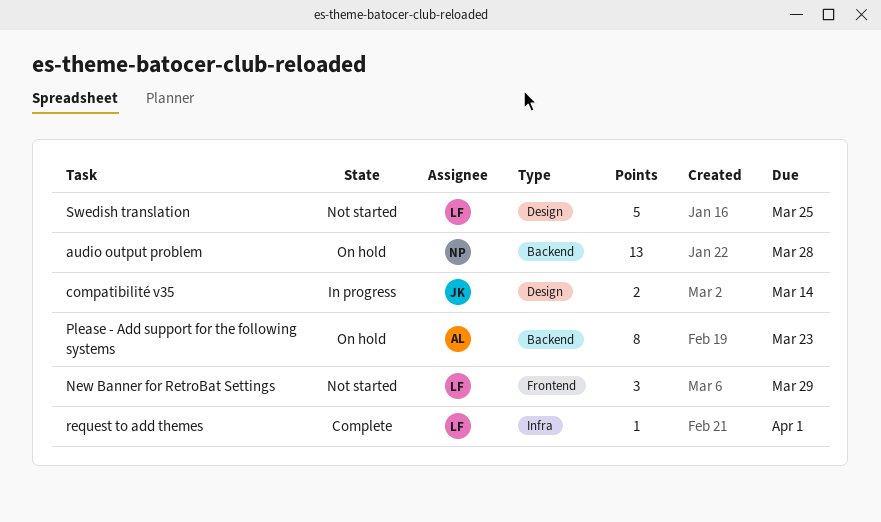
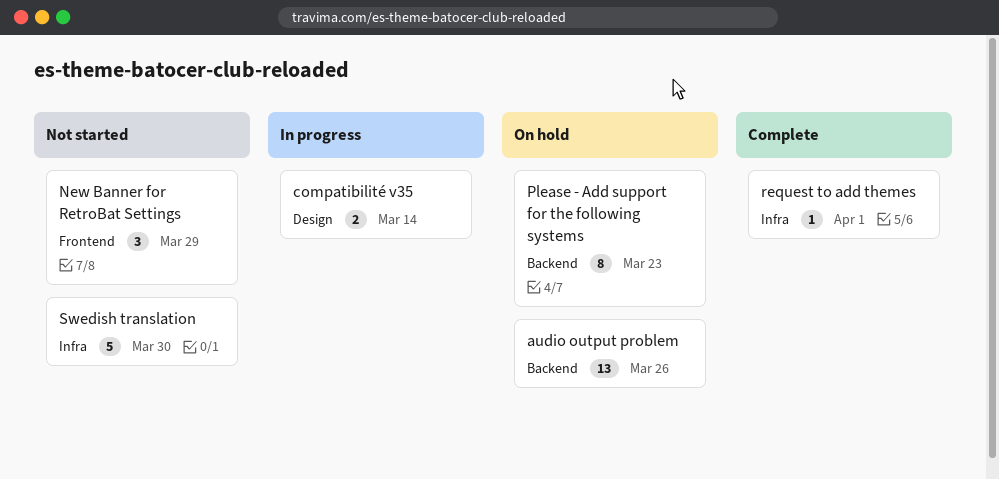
audio output problem, due: Mar 28 -> Mar 26
Swedish translation, label: Design -> Infra
Swedish translation, due: Mar 25 -> Mar 30

